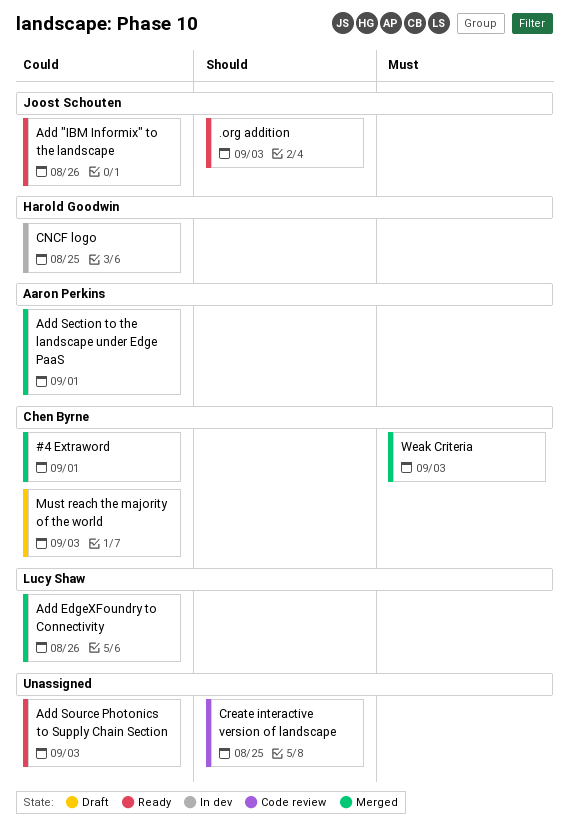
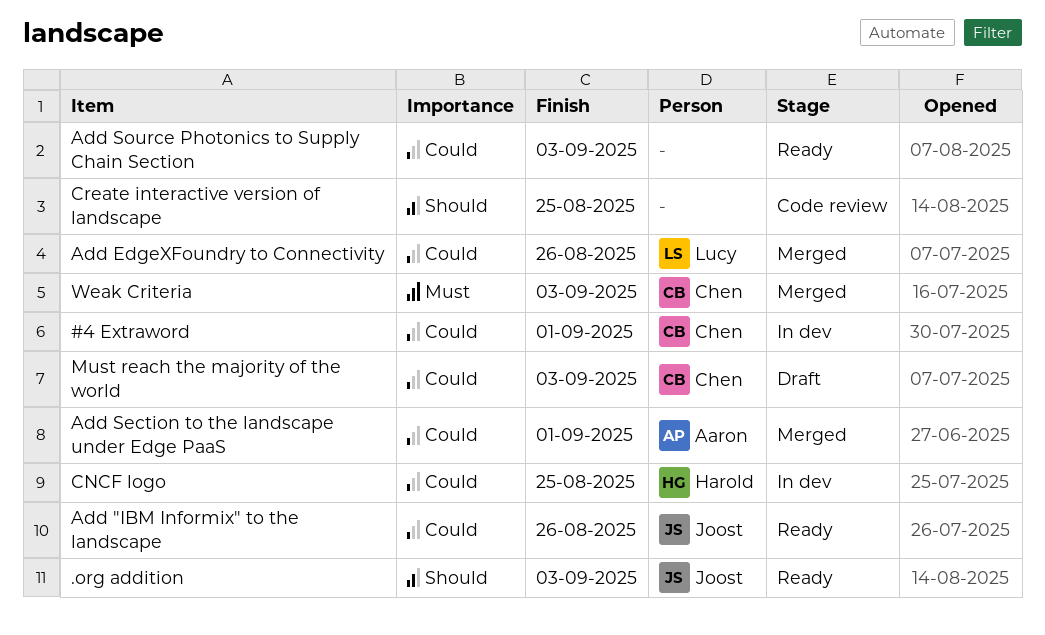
#4 Extraword, status: Merged -> In dev

